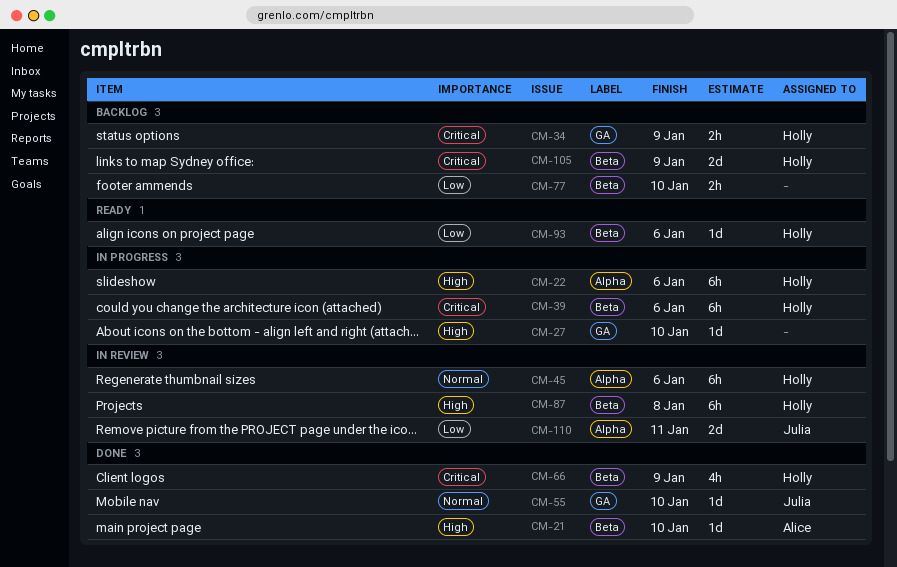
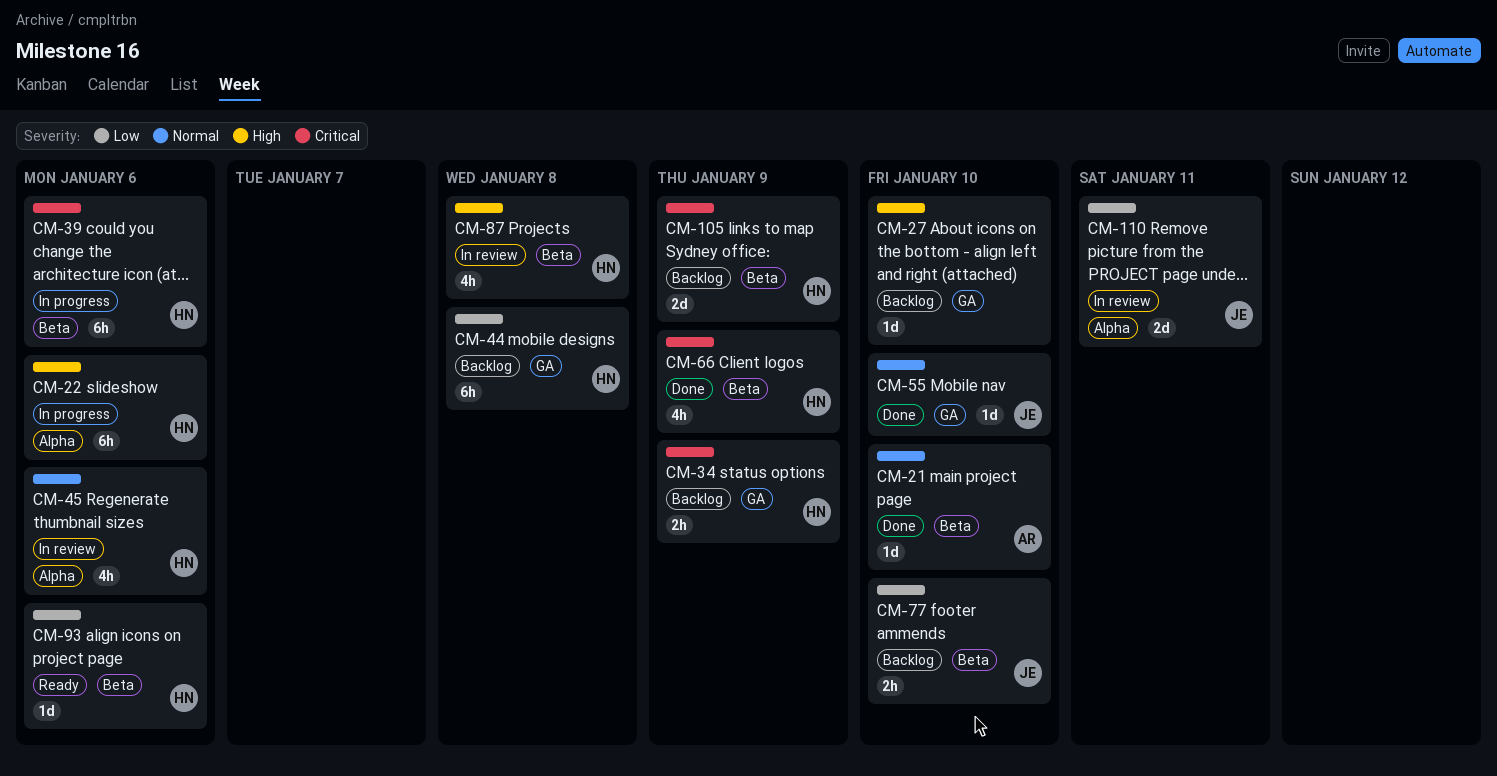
CM-21, priority: High -> Normal
CM-27, status: In progress -> Backlog
CM-44: none -> present
CM-45, estimate: 6h -> 4h
CM-77, owner: none -> Julia
CM-87, estimate: 6h -> 4h

